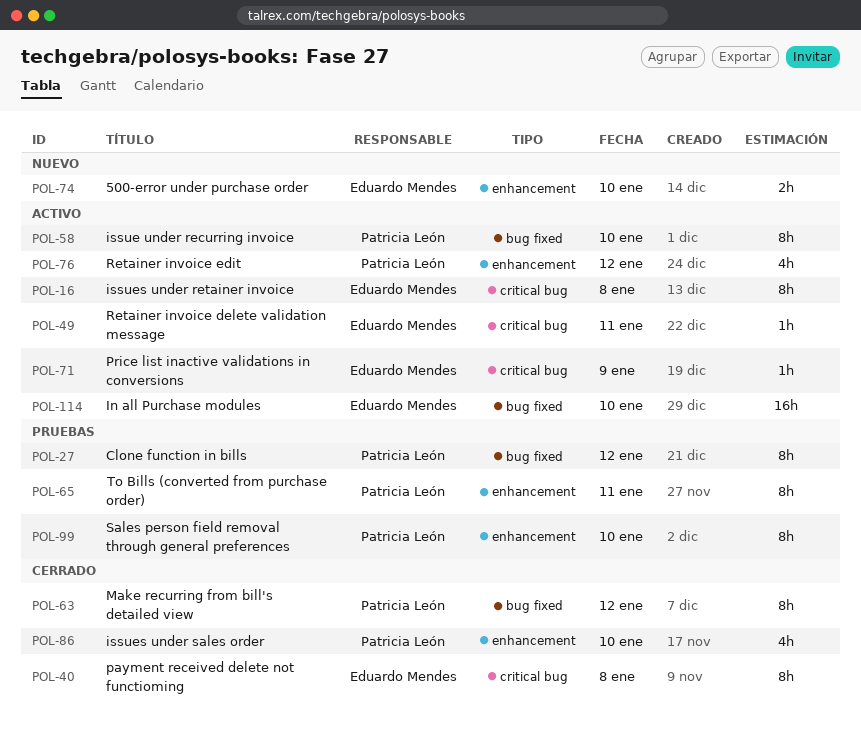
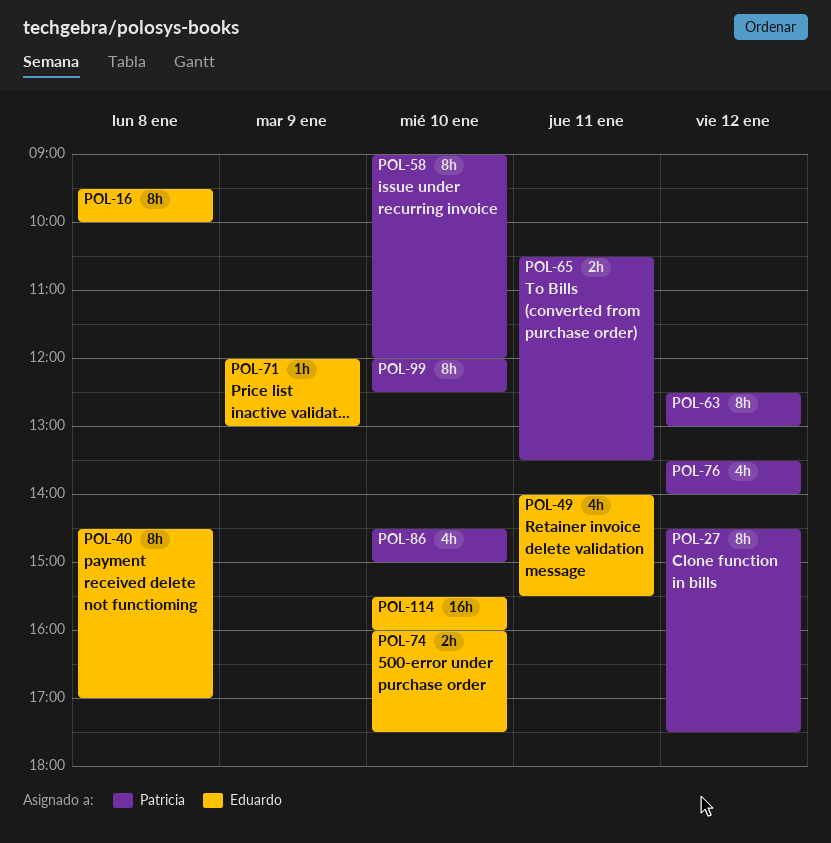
POL-49, estimate: 1h -> 4h
POL-65, estimate: 8h -> 2h

